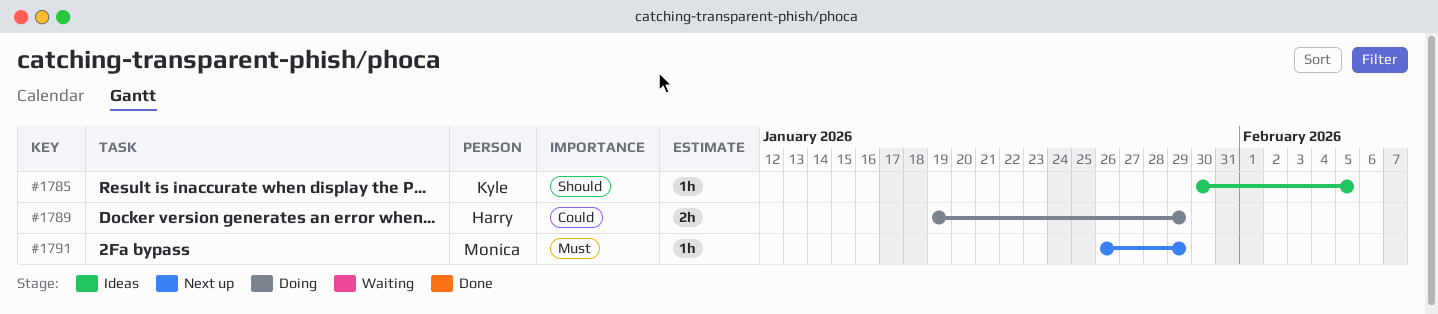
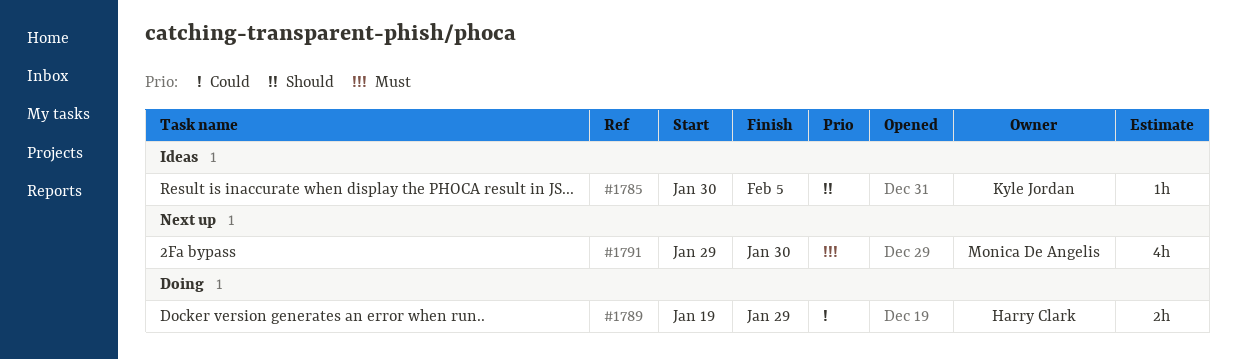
#1791, estimate: 1h -> 4h
#1791, start: Jan 26 -> Jan 29
#1791, due: Jan 29 -> Jan 30

